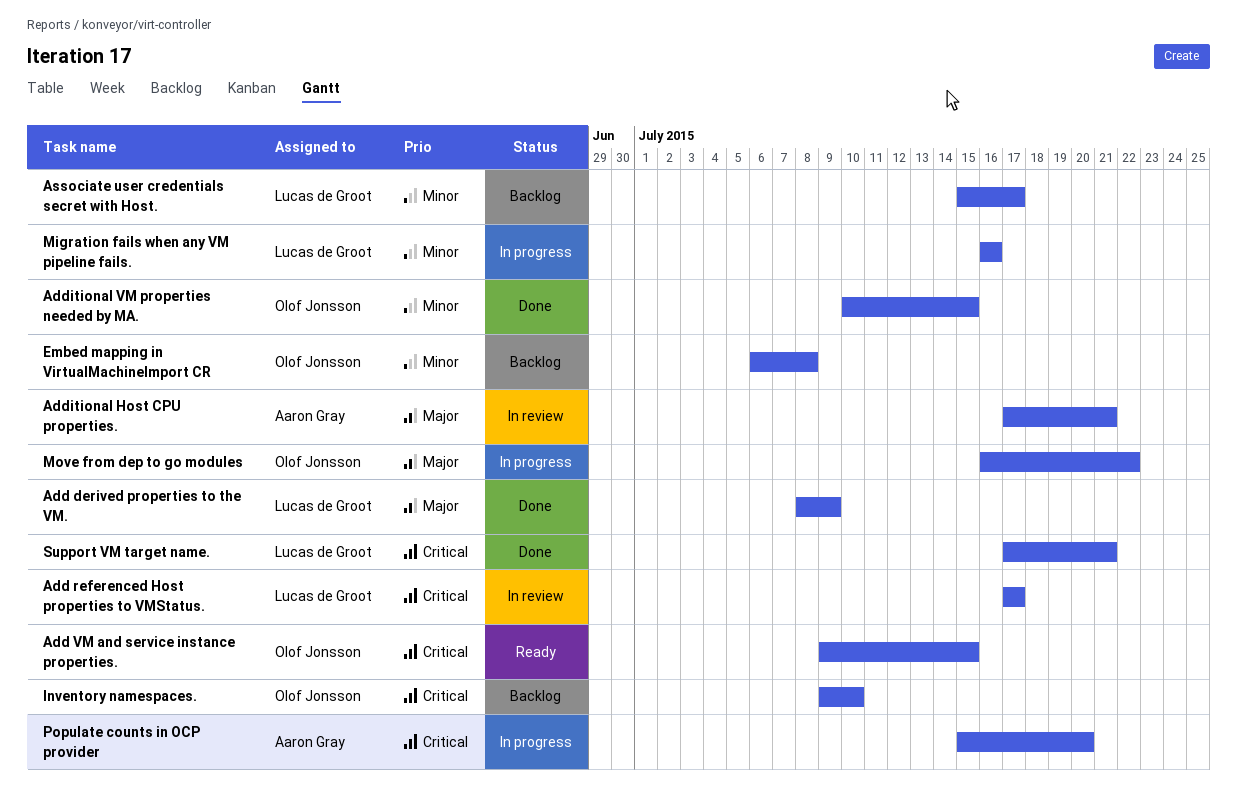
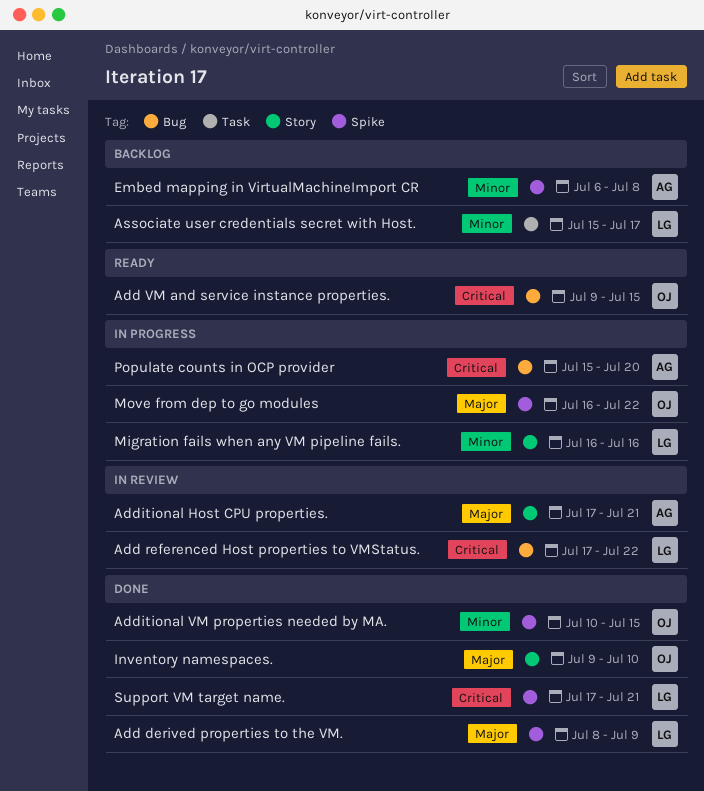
Add referenced Host properties to VMStatus., due: Jul 17 -> Jul 22
Embed mapping in VirtualMachineImport CR, owner: Olof Jonsson -> Aaron Gray
Inventory namespaces., status: Backlog -> Done
Inventory namespaces., priority: Critical -> Major

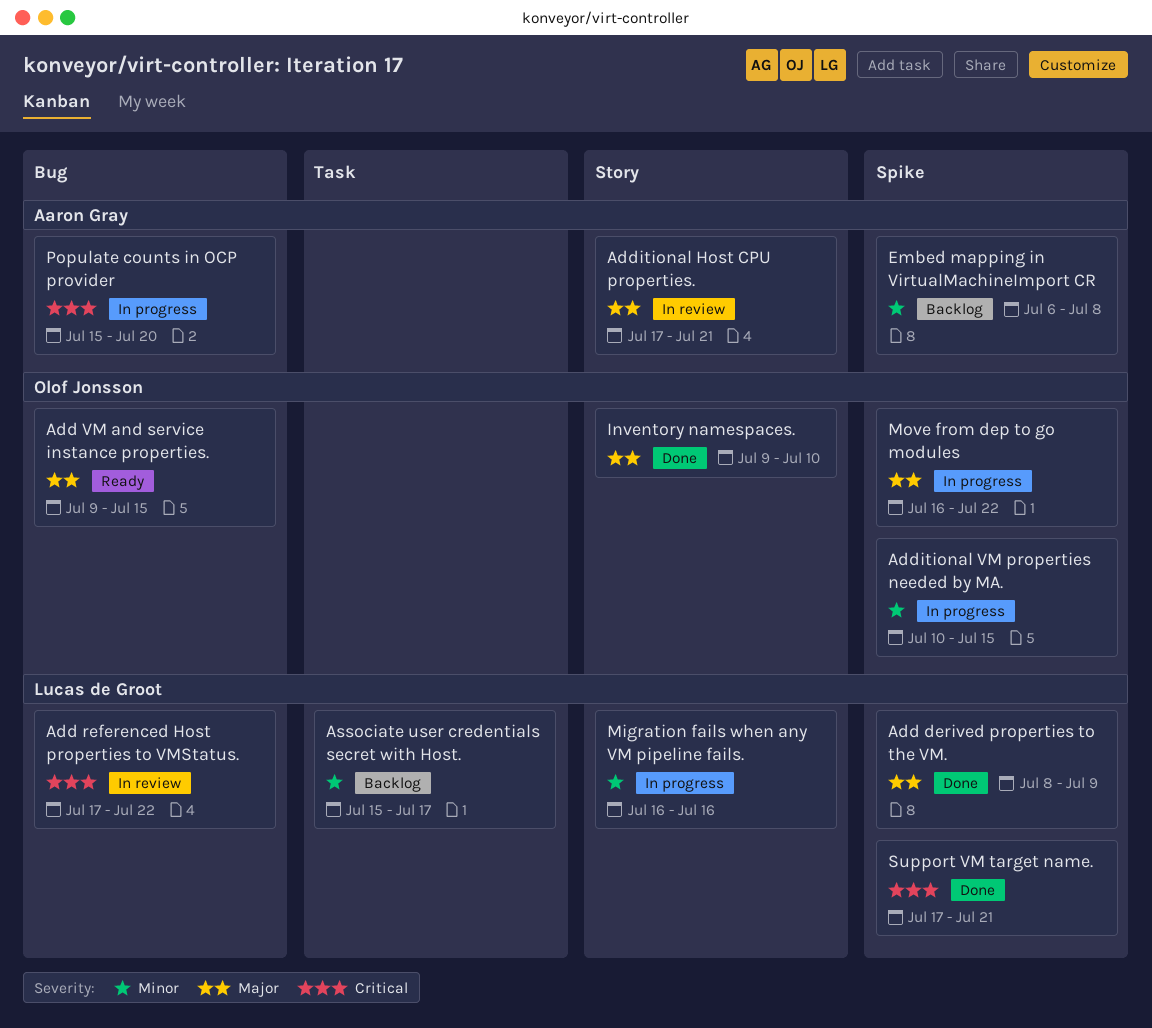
Add VM and service instance properties., priority: Critical -> Major
Additional VM properties needed by MA., status: Done -> In progress

